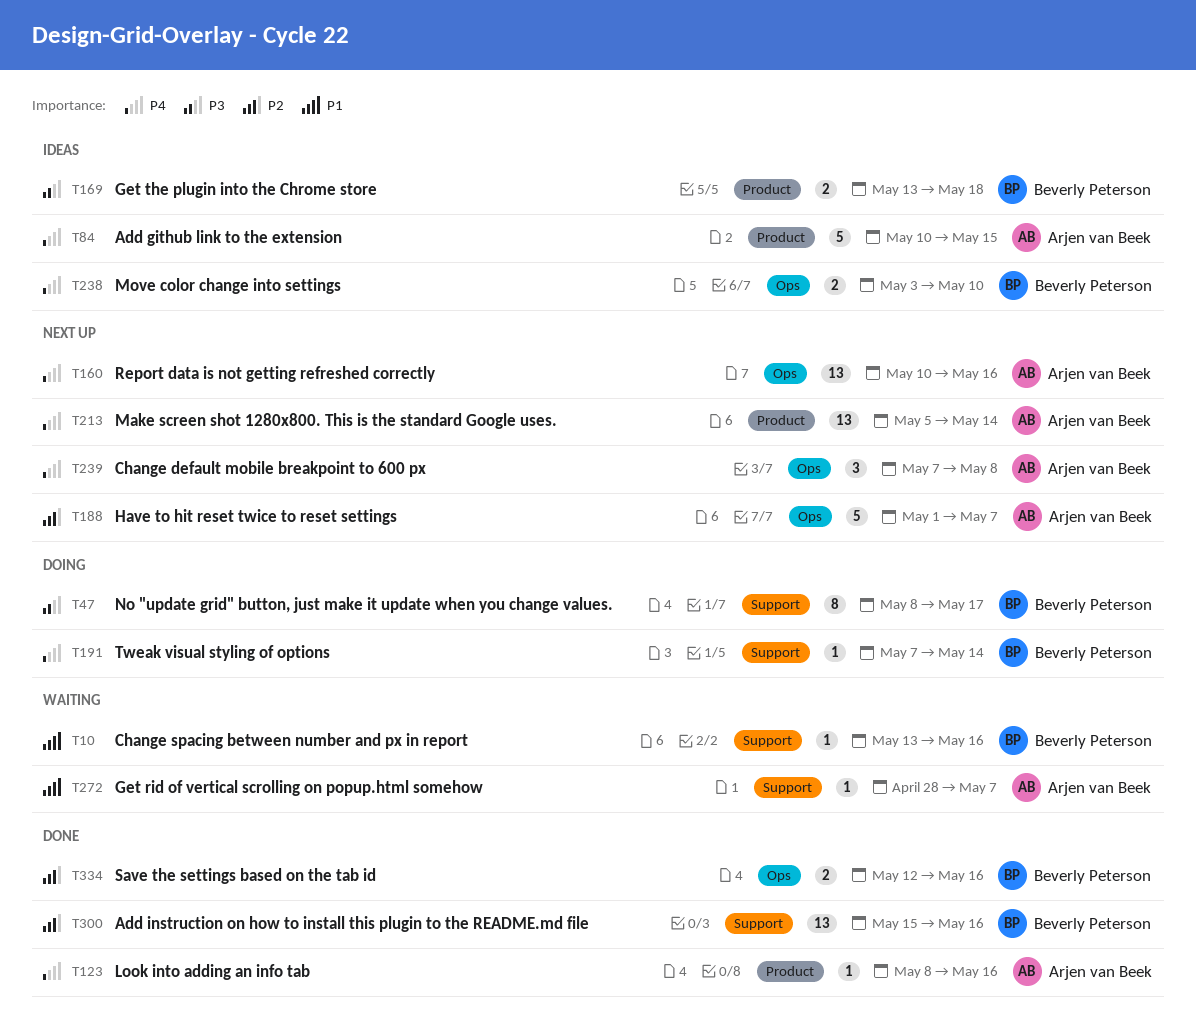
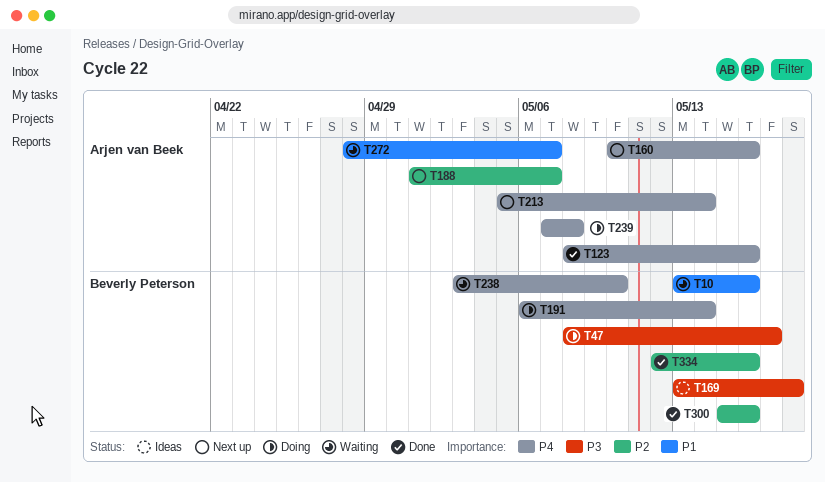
T84: present -> none
T191, start: May 7 -> May 6
T238, status: Ideas -> Waiting
T239, status: Next up -> Doing

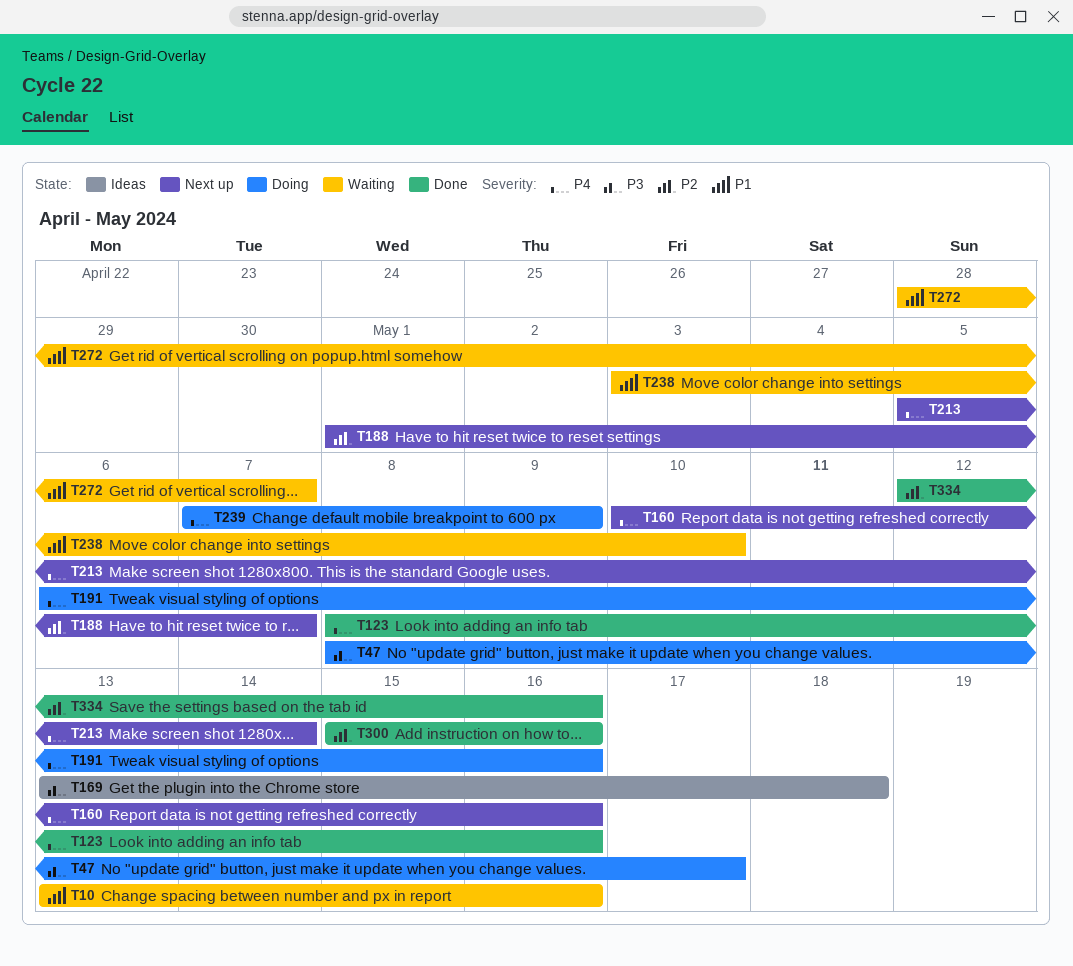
T191, due: May 14 -> May 16
T238, priority: P4 -> P1
T239, due: May 8 -> May 9

